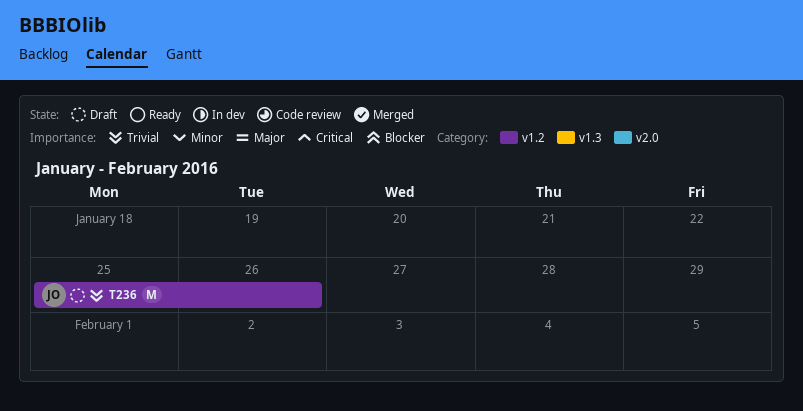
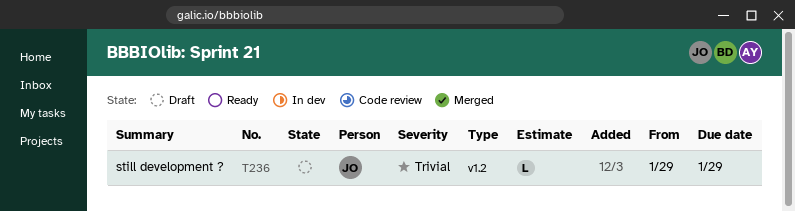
T236, estimate: M -> L
T236, start: Jan 25 -> Jan 29
T236, due: Jan 26 -> Jan 29

